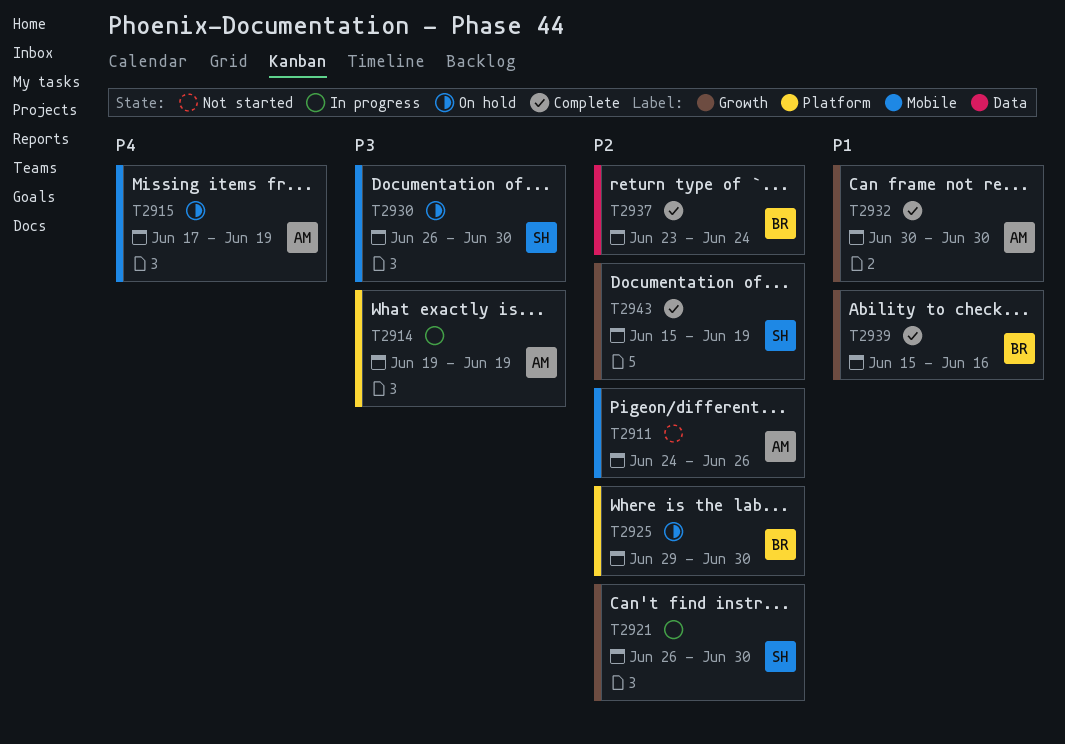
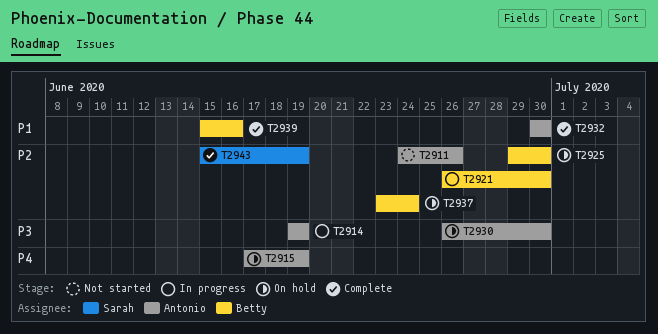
T2921, owner: Sarah -> Betty
T2930, owner: Sarah -> Antonio
T2937, status: Complete -> On hold

